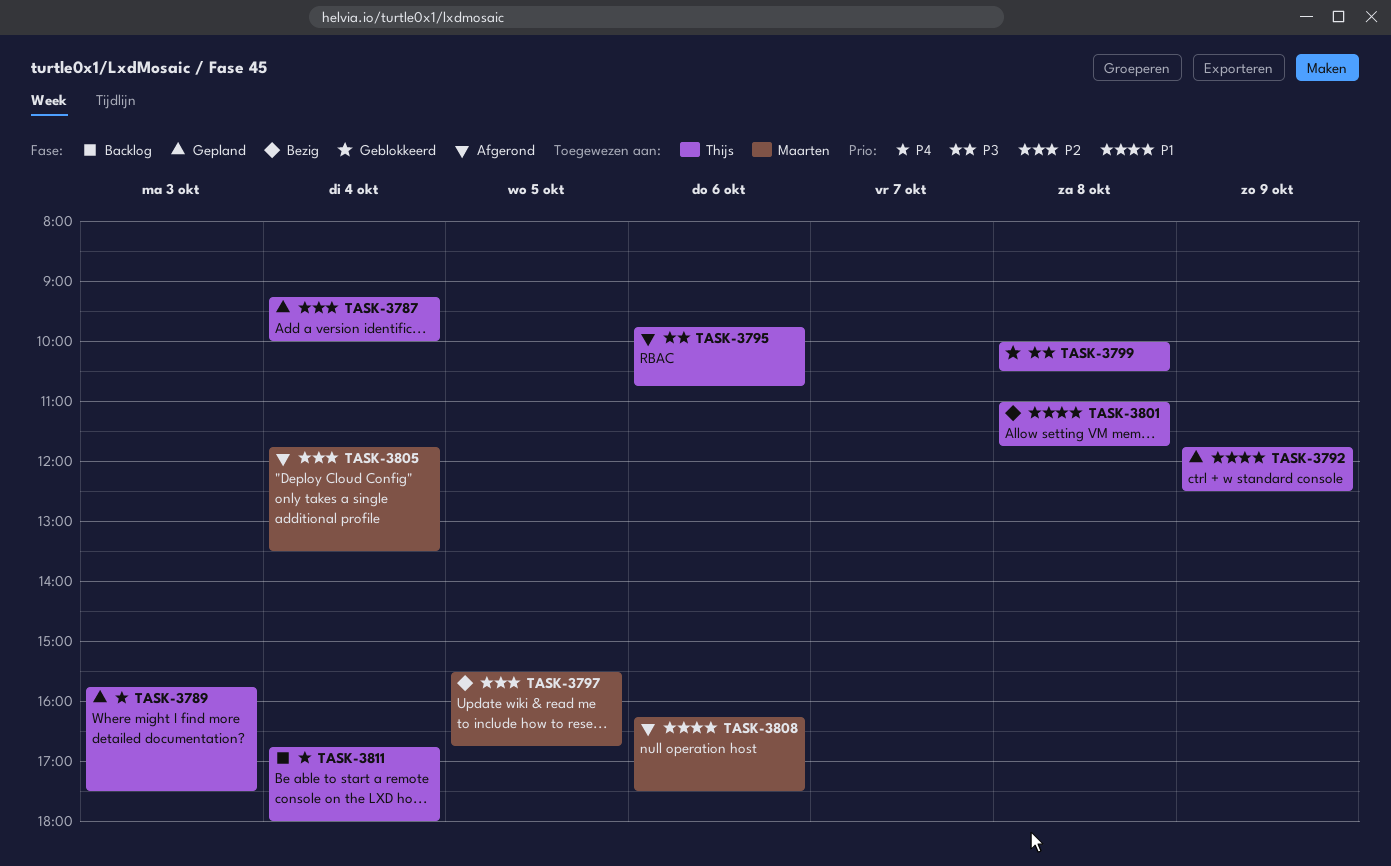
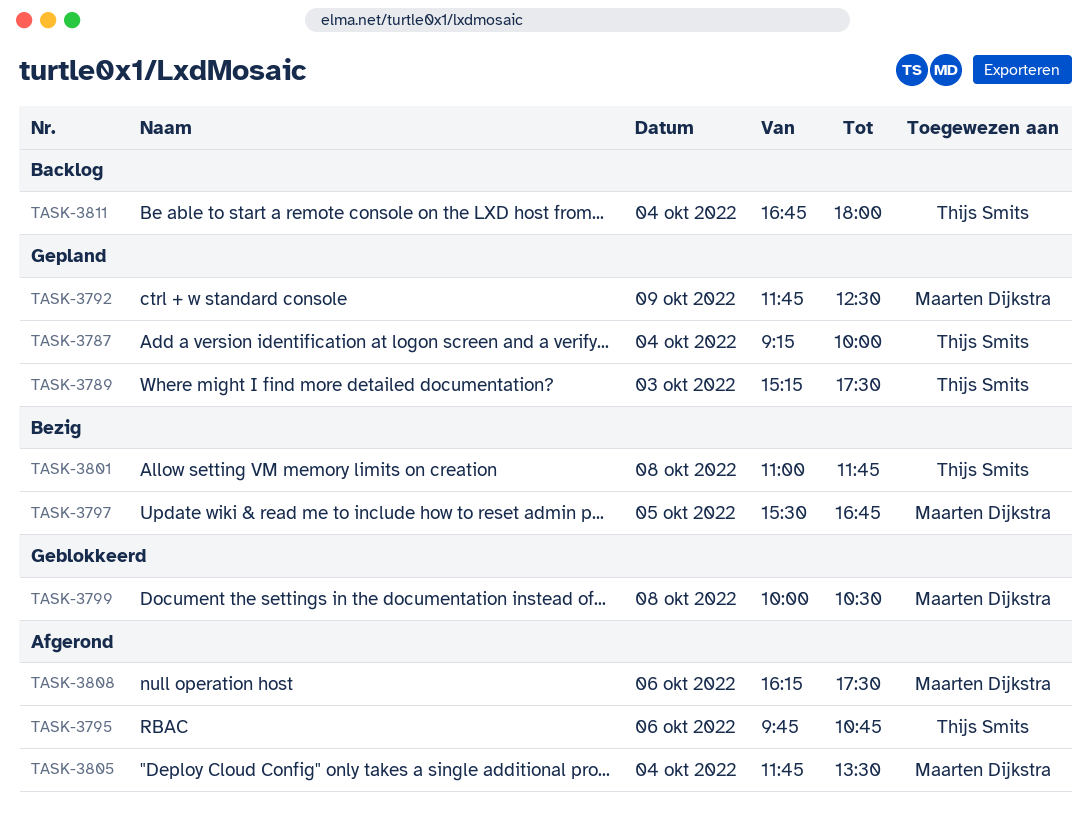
TASK-3789, begins: 15:45 -> 15:15
TASK-3792, owner: Thijs Smits -> Maarten Dijkstra
TASK-3799, owner: Thijs Smits -> Maarten Dijkstra

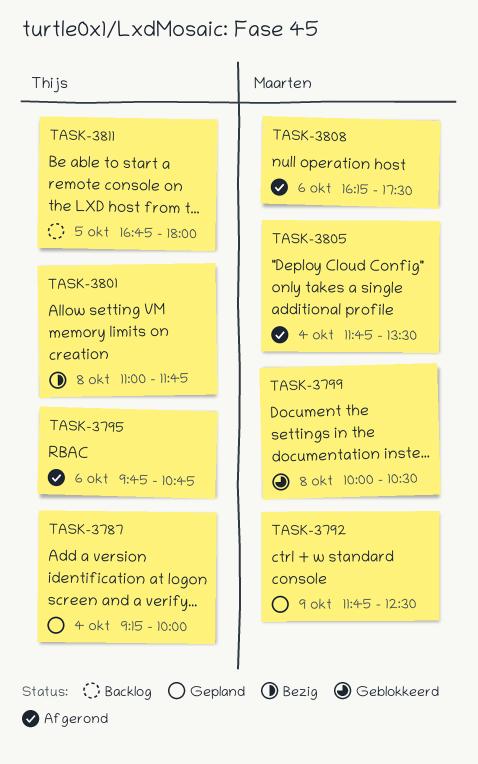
TASK-3789: present -> none
TASK-3797: present -> none
TASK-3811, day: Oct 4 -> Oct 5

